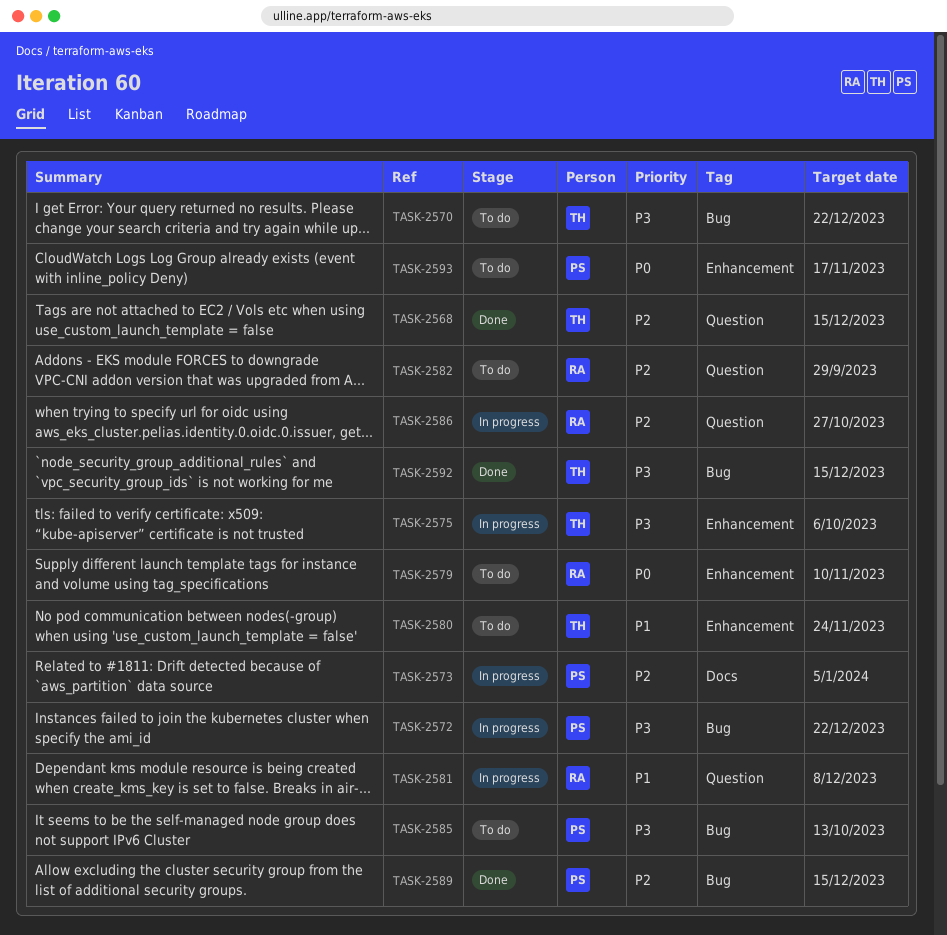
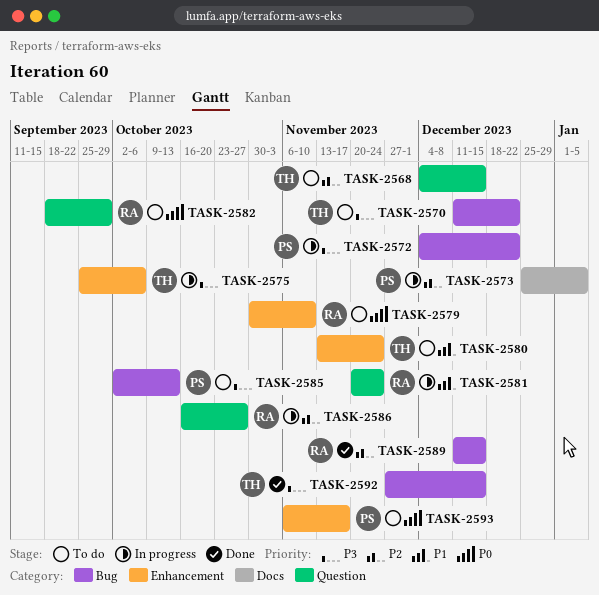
TASK-2568, status: Done -> To do
TASK-2581, due: Dec 8 -> Nov 24
TASK-2582, priority: P2 -> P0
TASK-2589, owner: PS -> RA

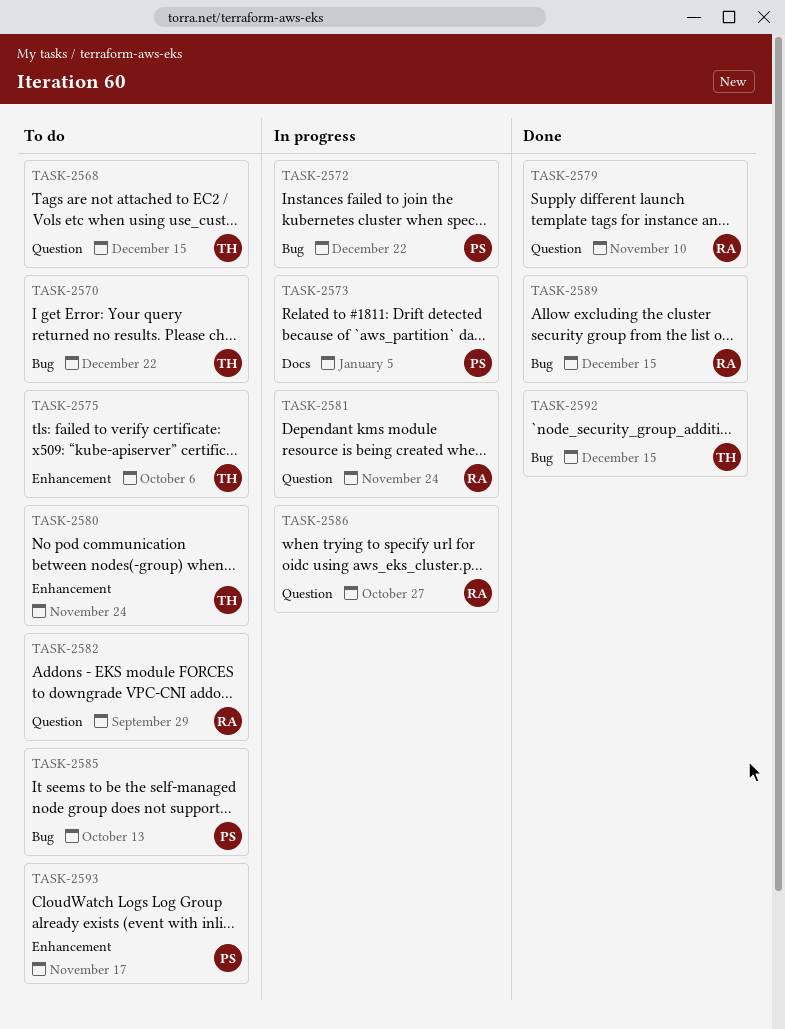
TASK-2575, status: In progress -> To do
TASK-2579, status: To do -> Done
TASK-2579, label: Enhancement -> Question

